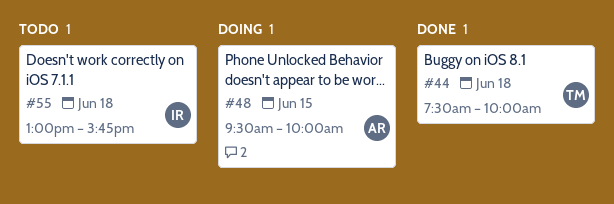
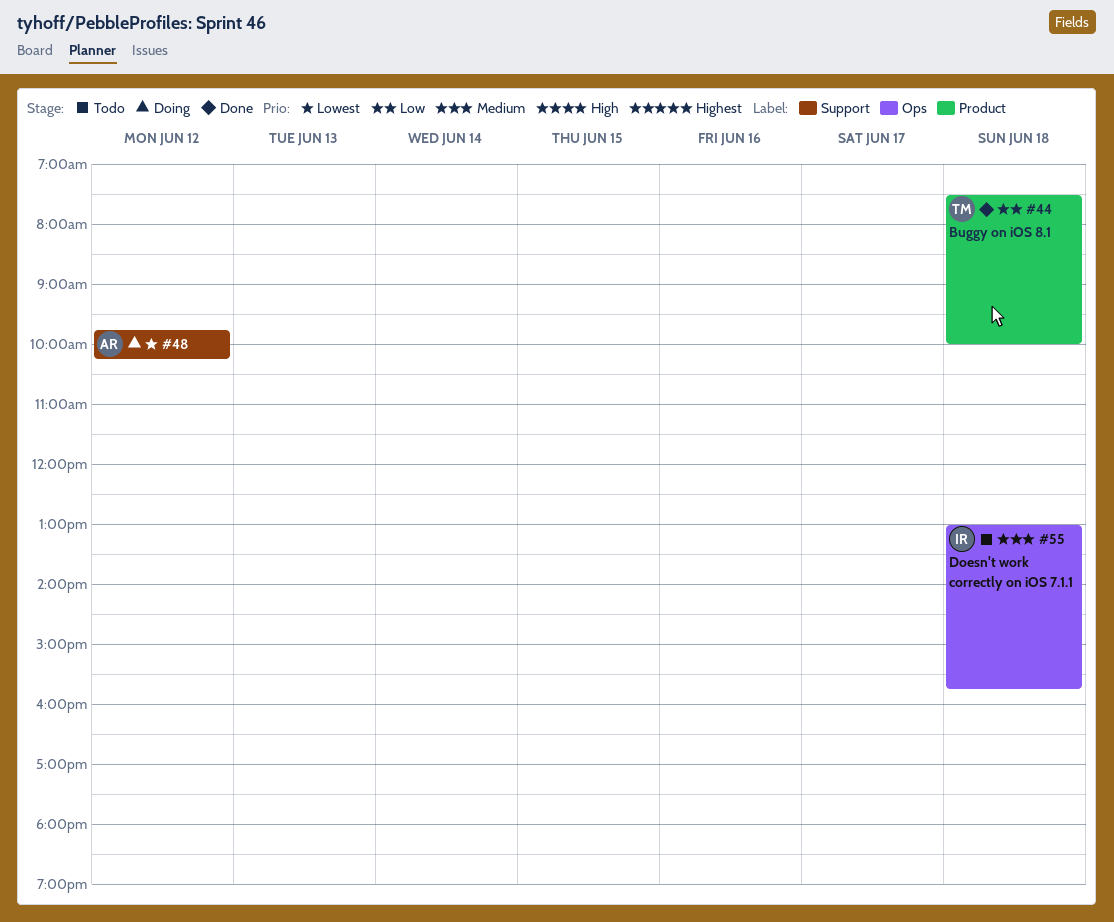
#48, day: Jun 15 -> Jun 12
#48, begins: 09:30 -> 09:45
#48, ends: 10:00 -> 10:15

